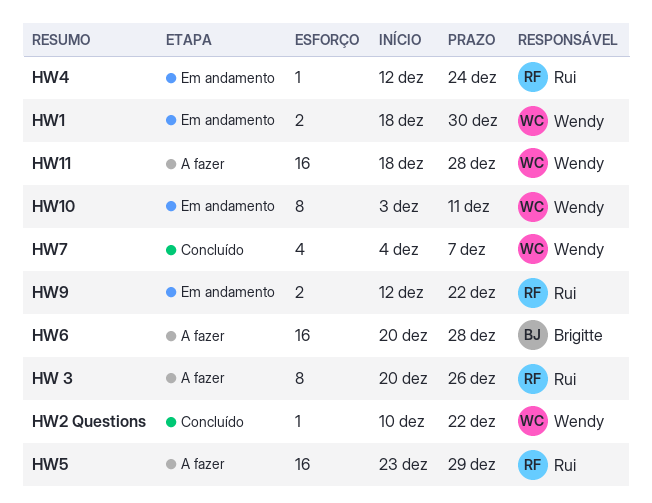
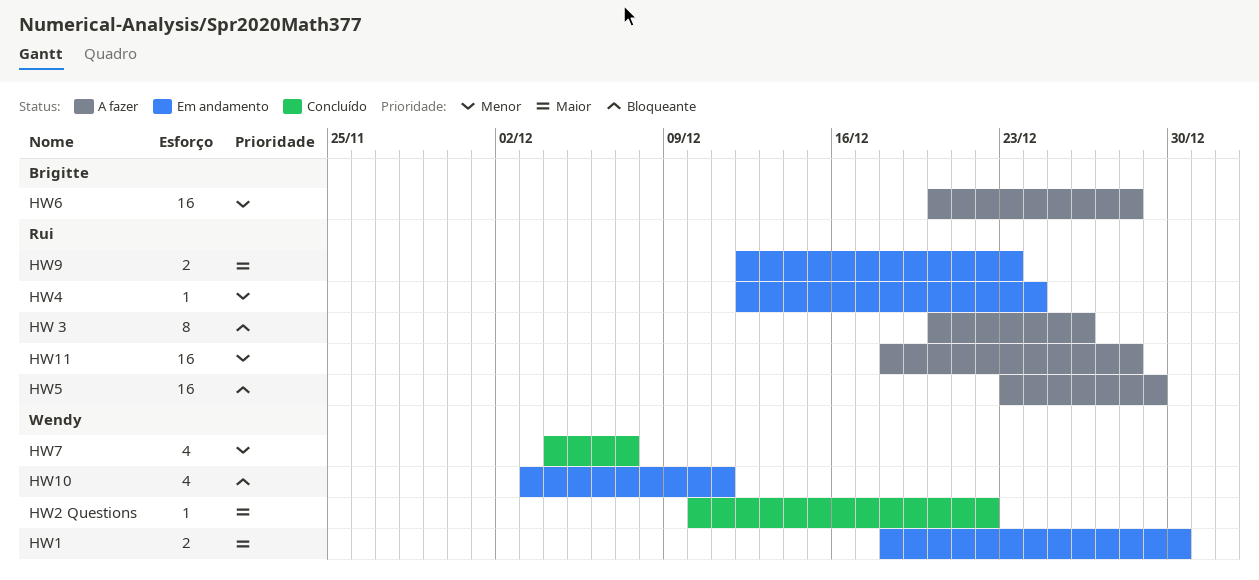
HW10, estimate: 8 -> 4
HW11, owner: Wendy -> Rui
HW9, due: Dec 22 -> Dec 23

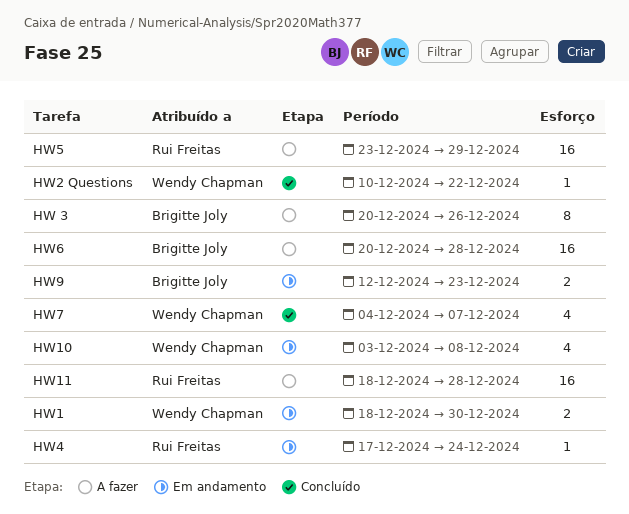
HW 3, owner: Rui Freitas -> Brigitte Joly
HW10, due: Dec 11 -> Dec 8
HW4, start: Dec 12 -> Dec 17
HW9, owner: Rui Freitas -> Brigitte Joly

